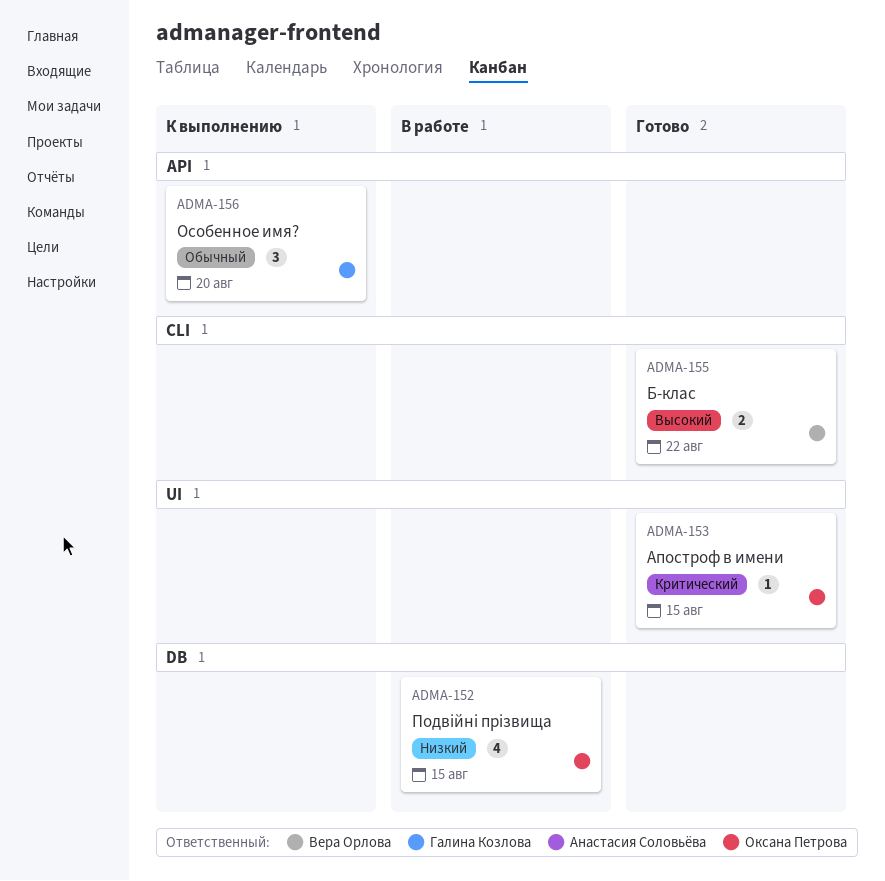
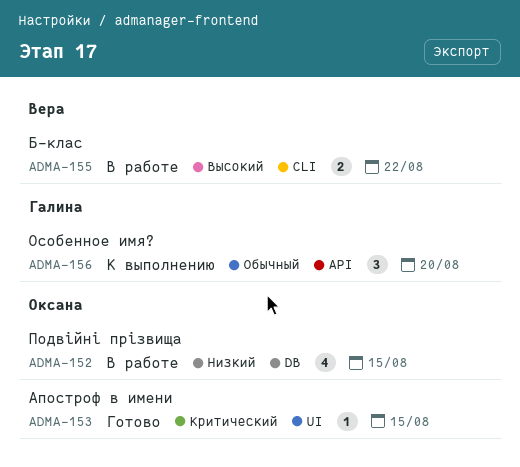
ADMA-155, status: Готово -> В работе

